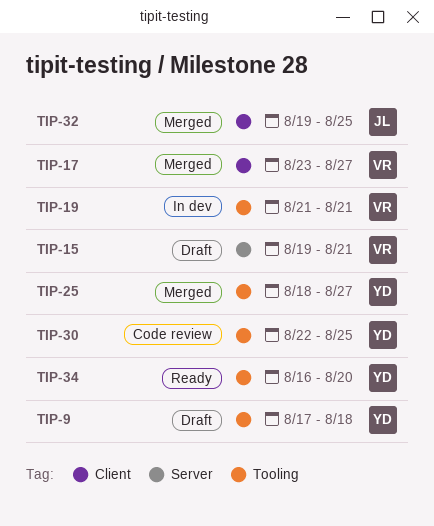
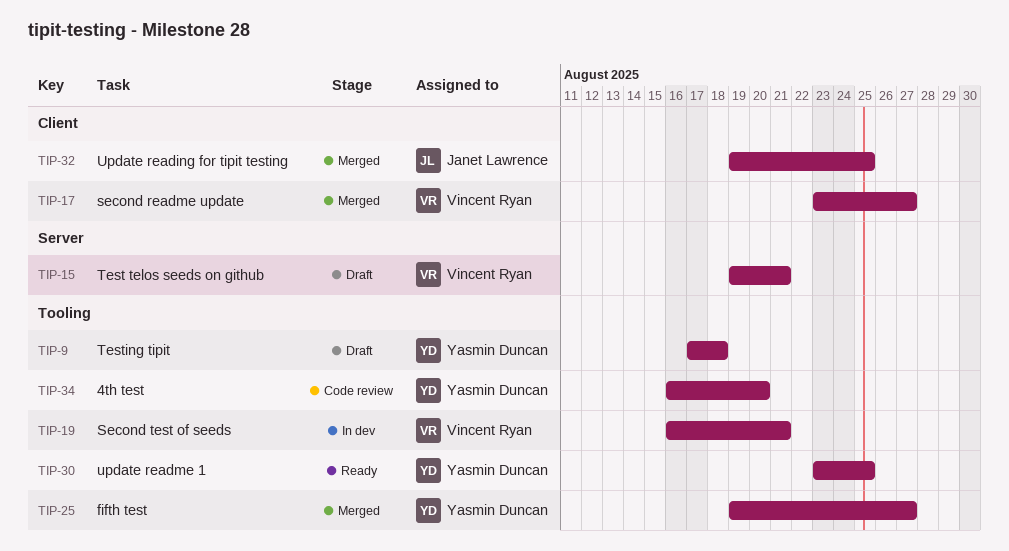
TIP-19, start: Aug 21 -> Aug 16
TIP-25, start: Aug 18 -> Aug 19
TIP-30, status: Code review -> Ready
TIP-30, start: Aug 22 -> Aug 23
TIP-34, status: Ready -> Code review

